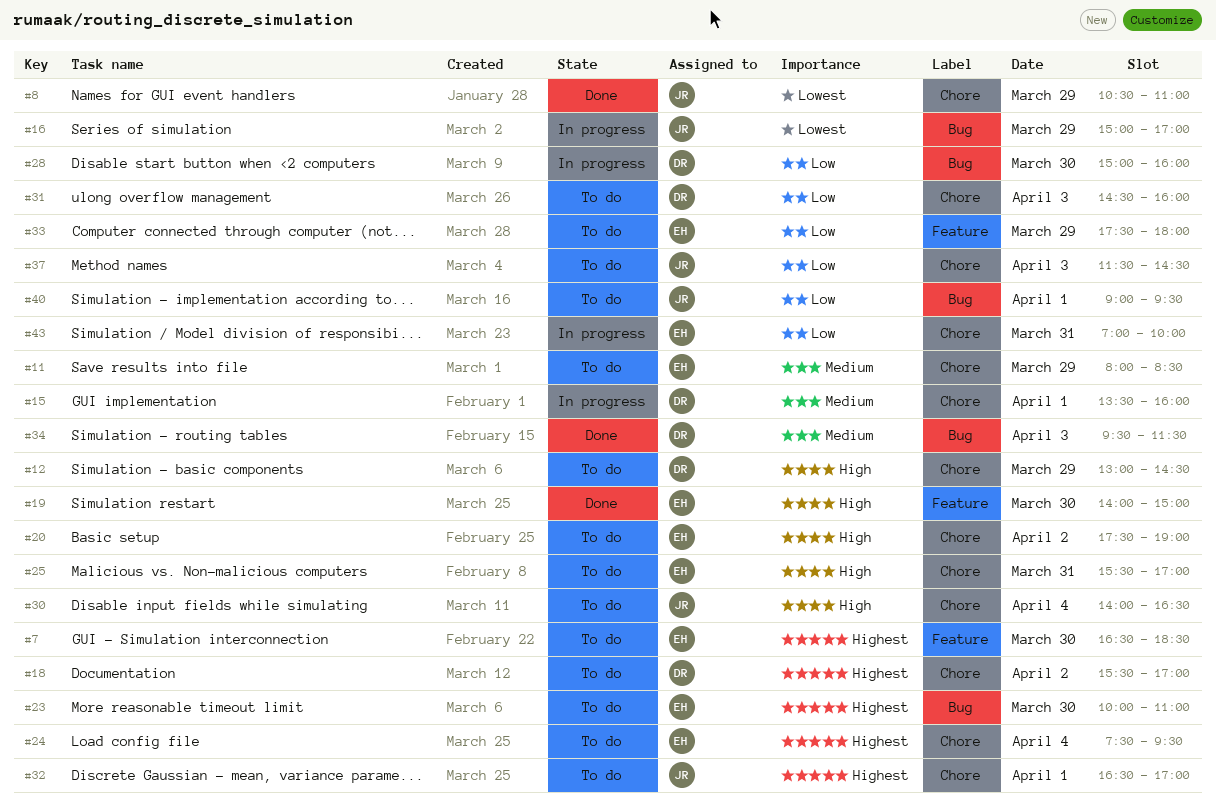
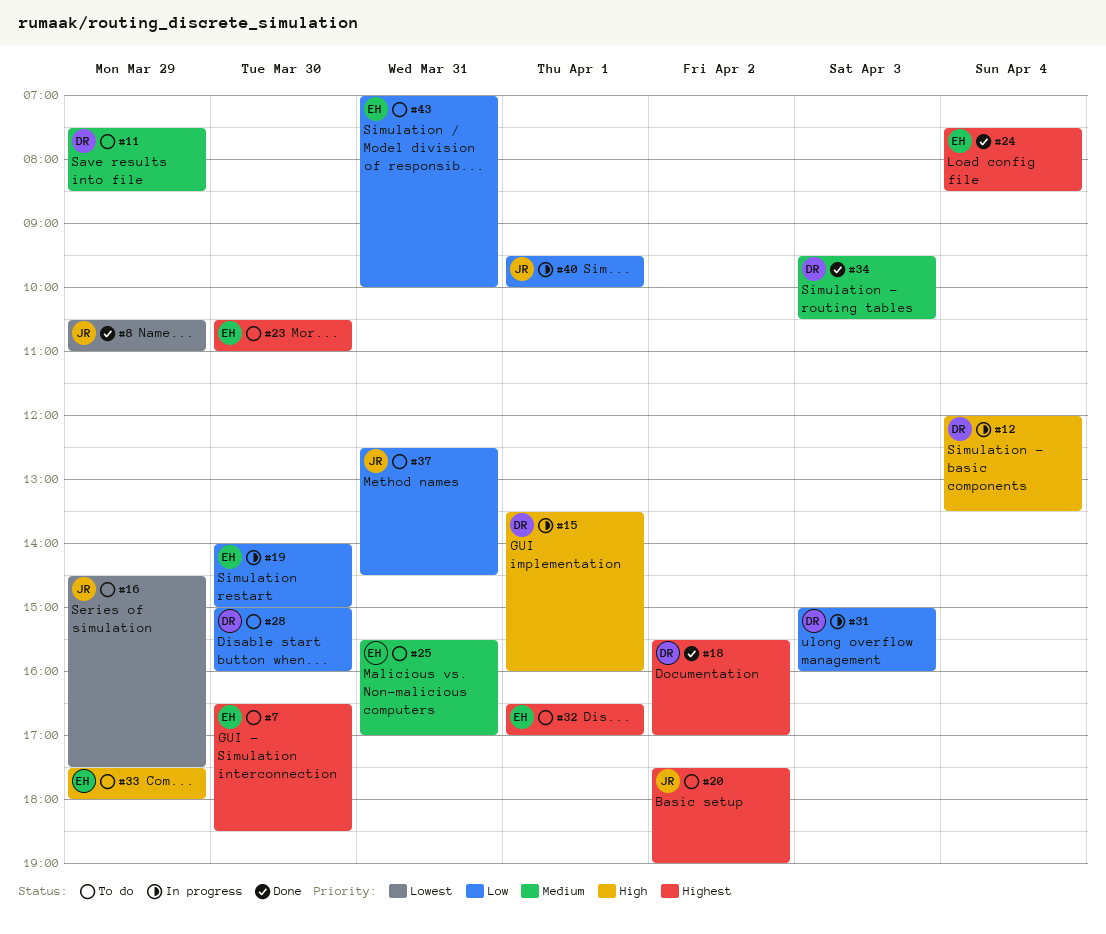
#11, owner: EH -> DR
#11, begins: 08:00 -> 07:30
#12, status: To do -> In progress
#12, day: Mar 29 -> Apr 4
#12, begins: 13:00 -> 12:00
#12, ends: 14:30 -> 13:30
#15, priority: Medium -> High
#16, status: In progress -> To do
#16, begins: 15:00 -> 14:30
#16, ends: 17:00 -> 17:30
#18, status: To do -> Done
#19, status: Done -> In progress
#19, priority: High -> Low
#20, owner: EH -> JR
#20, priority: High -> Highest
#23, begins: 10:00 -> 10:30
#24, status: To do -> Done
#24, ends: 09:30 -> 08:30
#25, priority: High -> Medium
#28, status: In progress -> To do
#30: present -> none
#31, status: To do -> In progress
#31, begins: 14:30 -> 15:00
#32, owner: JR -> EH
#33, priority: Low -> High
#34, ends: 11:30 -> 10:30
#37, day: Apr 3 -> Mar 31
#37, begins: 11:30 -> 12:30
#40, status: To do -> In progress
#40, begins: 09:00 -> 09:30
#40, ends: 09:30 -> 10:00
#43, status: In progress -> To do

